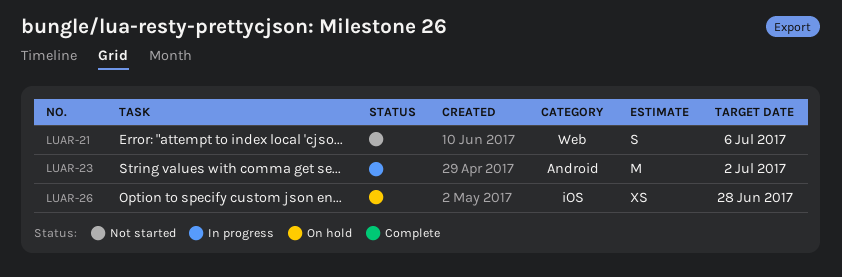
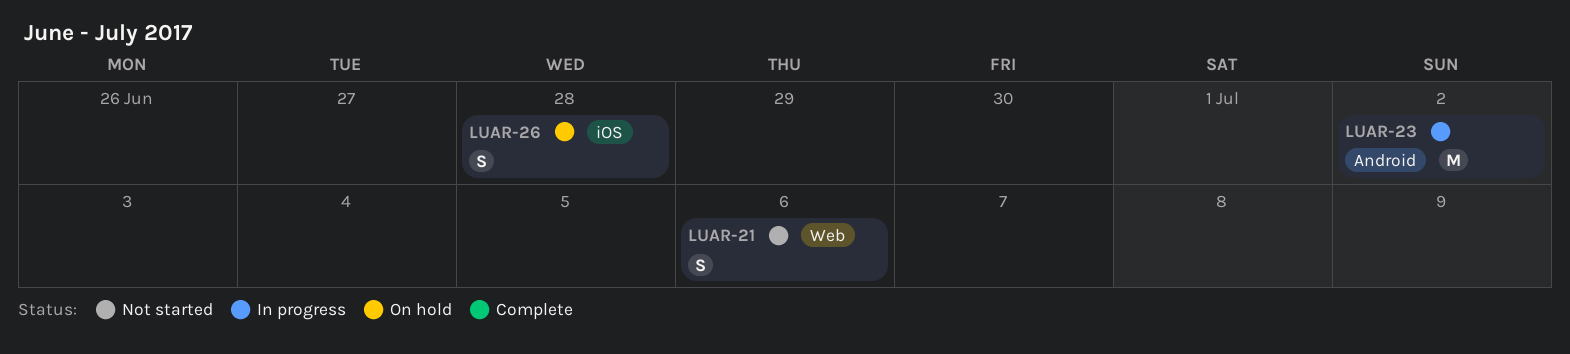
LUAR-26, estimate: XS -> S

